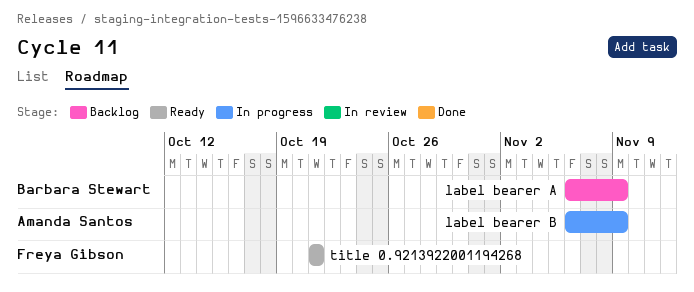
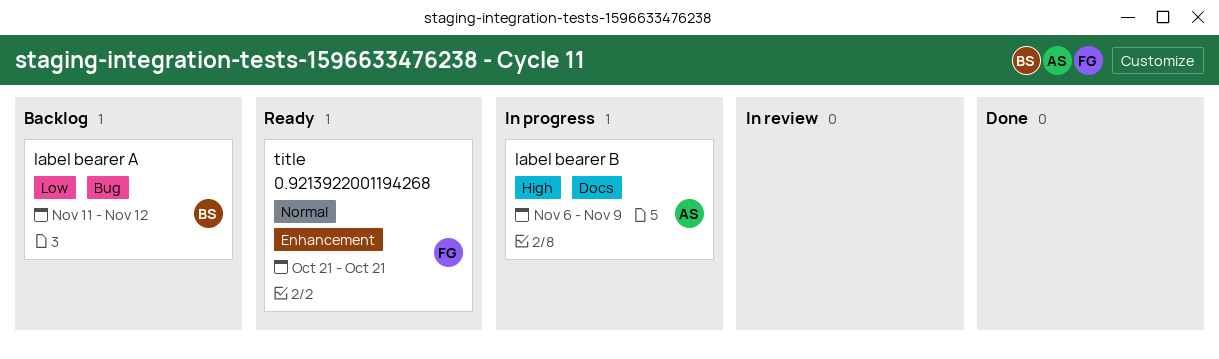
label bearer A, start: Nov 6 -> Nov 11
label bearer A, due: Nov 9 -> Nov 12

